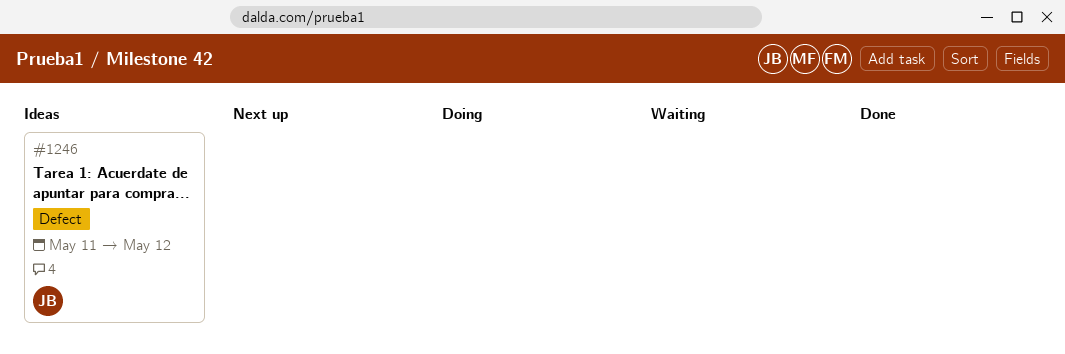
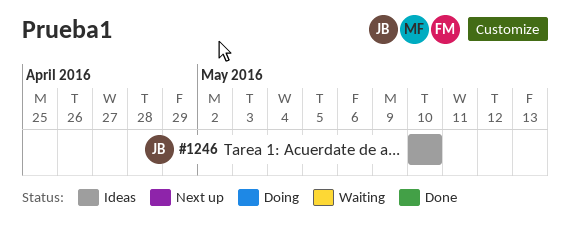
#1246, start: May 11 -> May 10
#1246, due: May 12 -> May 10

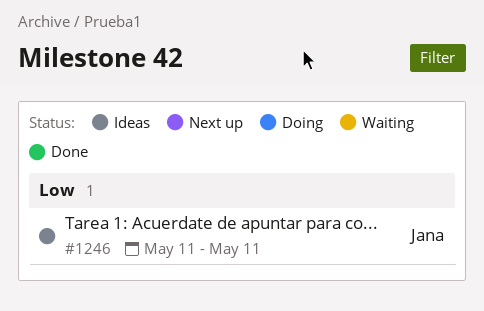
#1246, start: May 10 -> May 11
#1246, due: May 10 -> May 11

